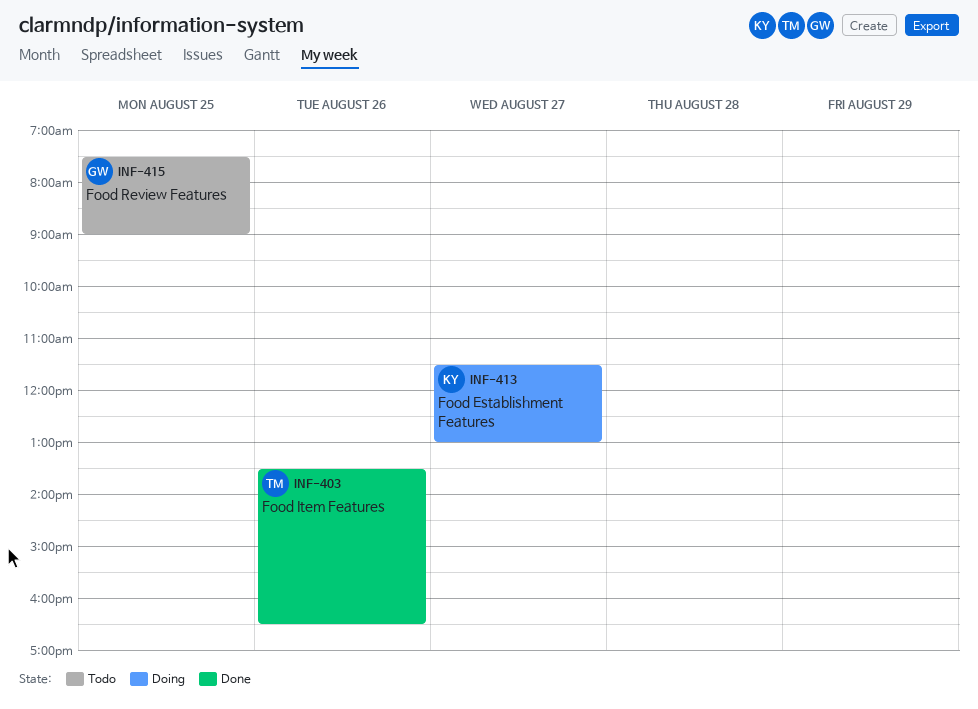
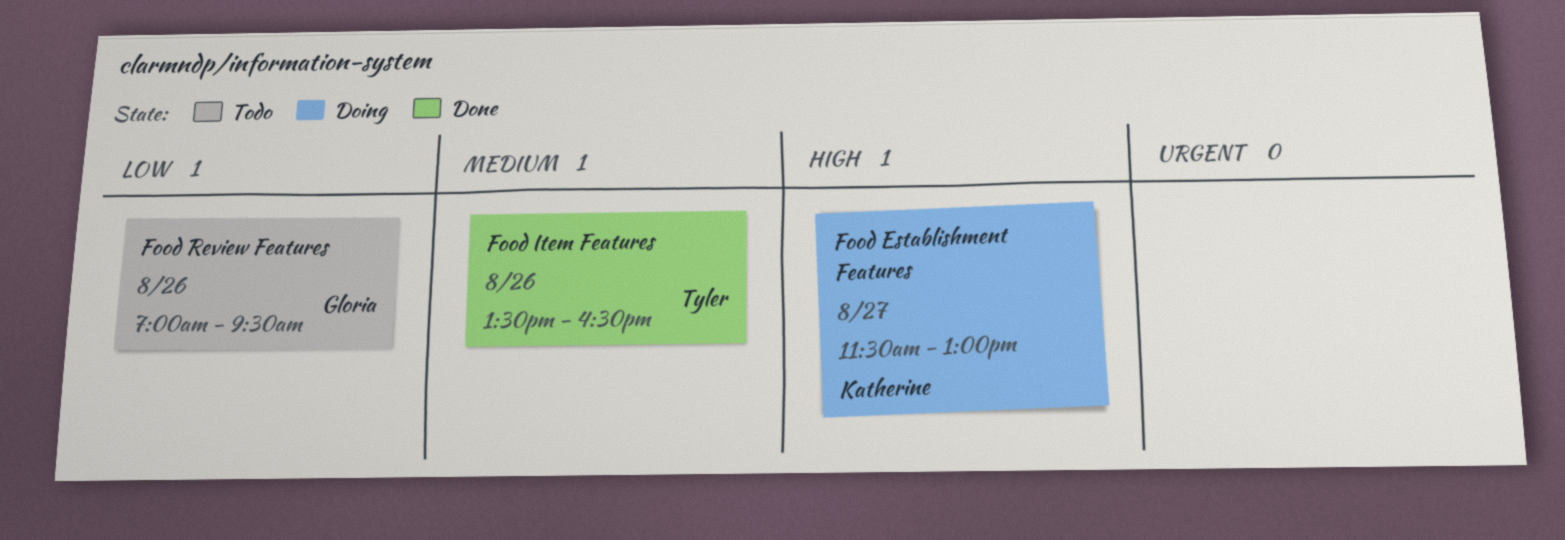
Food Review Features, day: Aug 25 -> Aug 26
Food Review Features, begins: 07:30 -> 07:00
Food Review Features, ends: 09:00 -> 09:30

